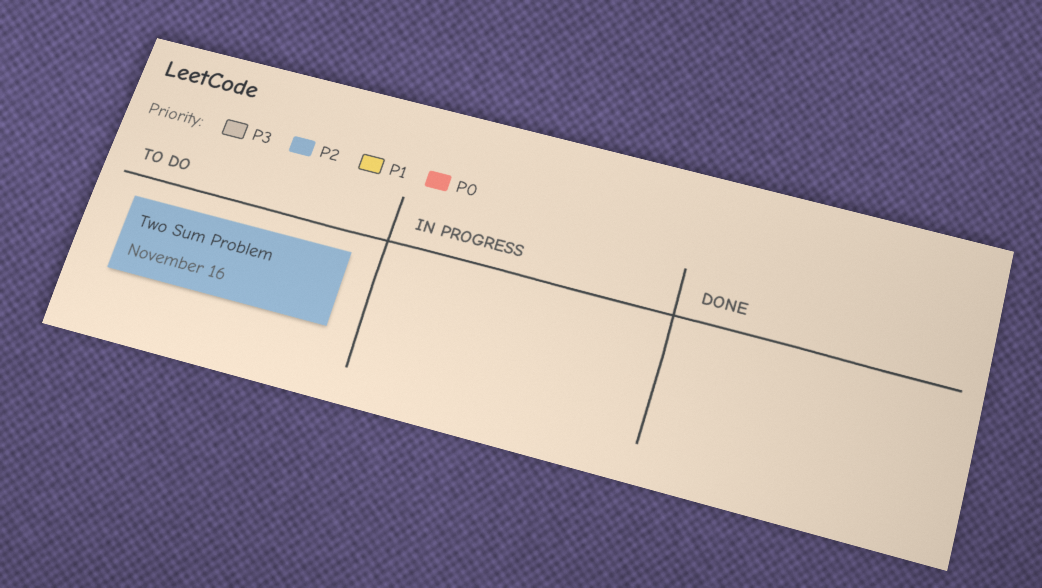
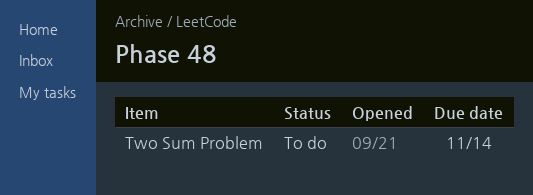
Two Sum Problem, due: Nov 16 -> Nov 14

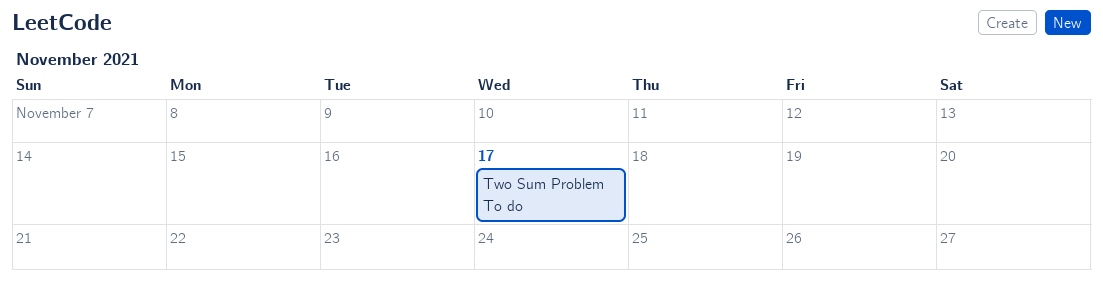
Two Sum Problem, due: Nov 14 -> Nov 17

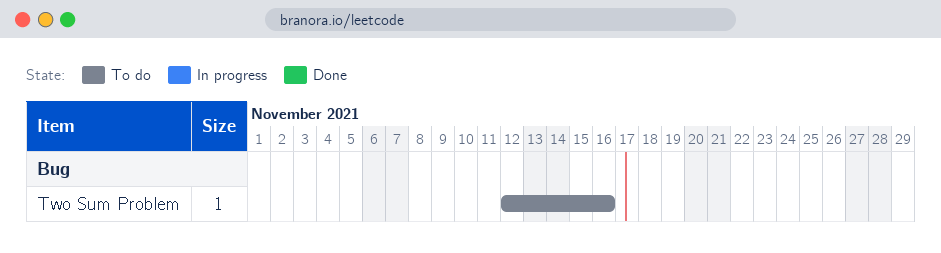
Two Sum Problem, due: Nov 17 -> Nov 16

